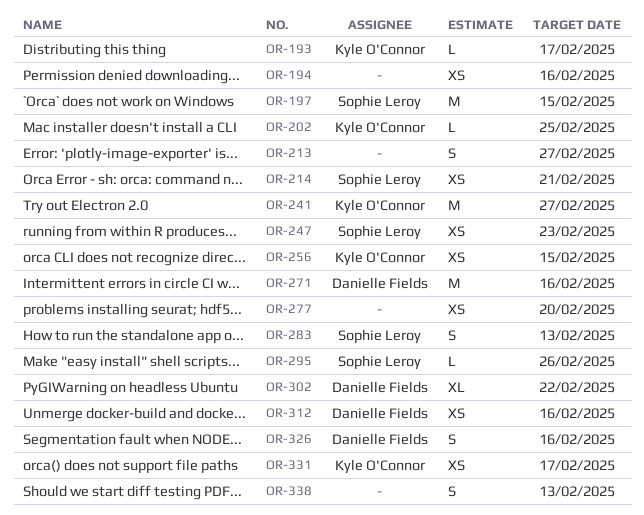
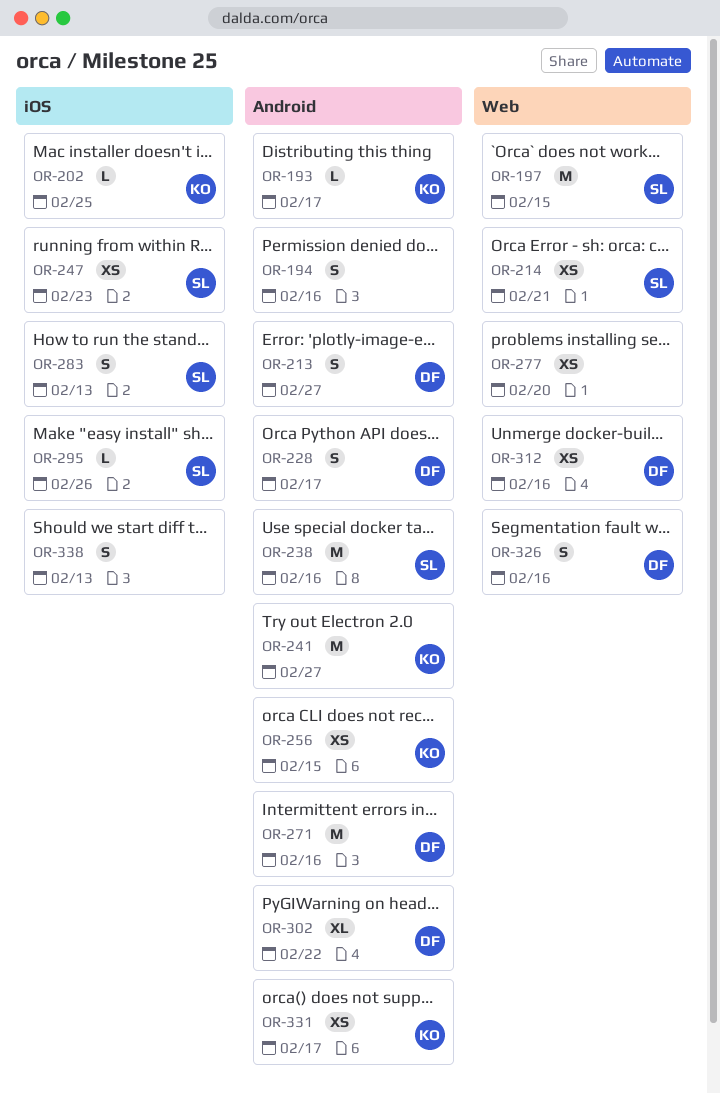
OR-194, estimate: XS -> S
OR-213, owner: none -> Danielle Fields
OR-228: none -> present
OR-238: none -> present

